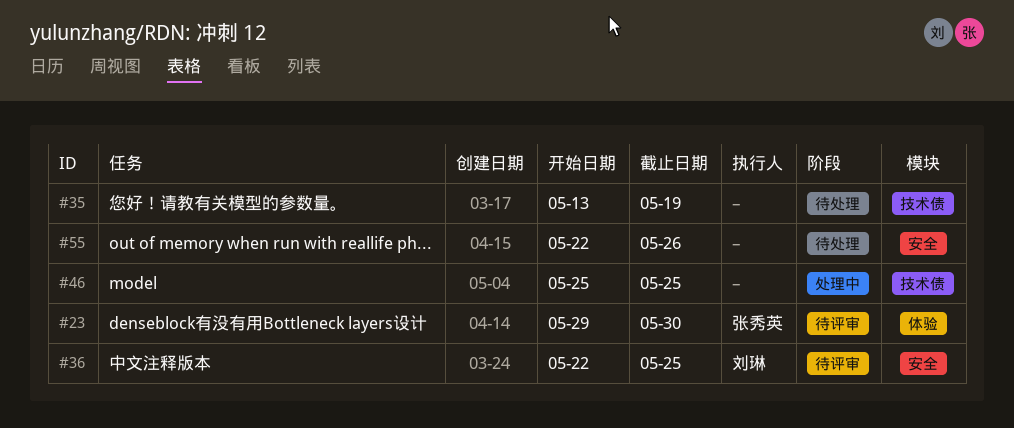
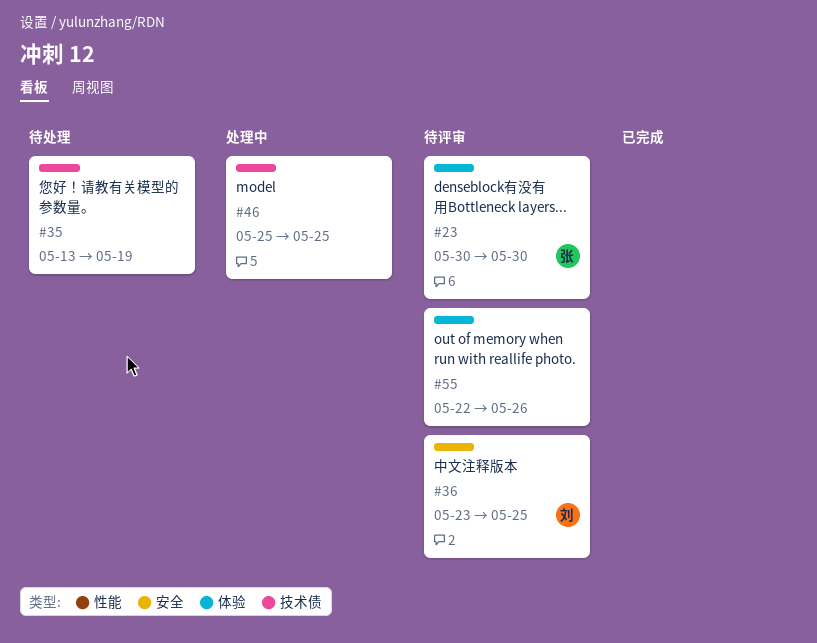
#23, start: May 29 -> May 30
#36, start: May 22 -> May 23
#55, status: 待处理 -> 待评审
#55, label: 安全 -> 体验

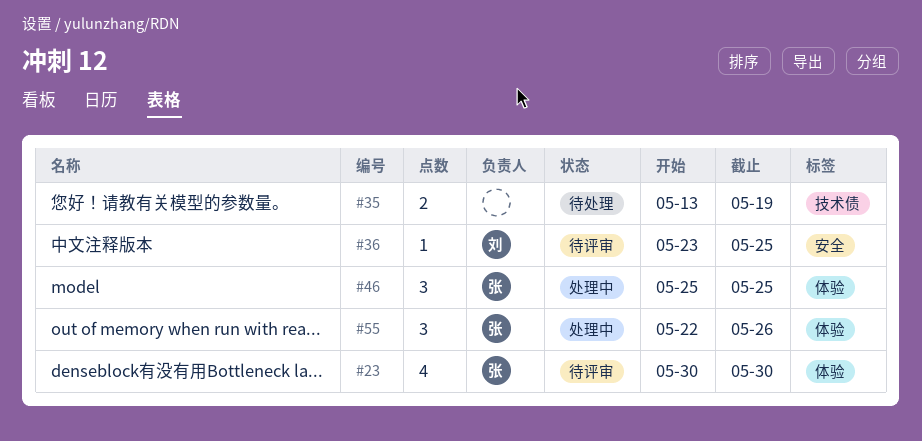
#46, owner: none -> 张
#46, label: 技术债 -> 体验
#55, status: 待评审 -> 处理中
#55, owner: none -> 张

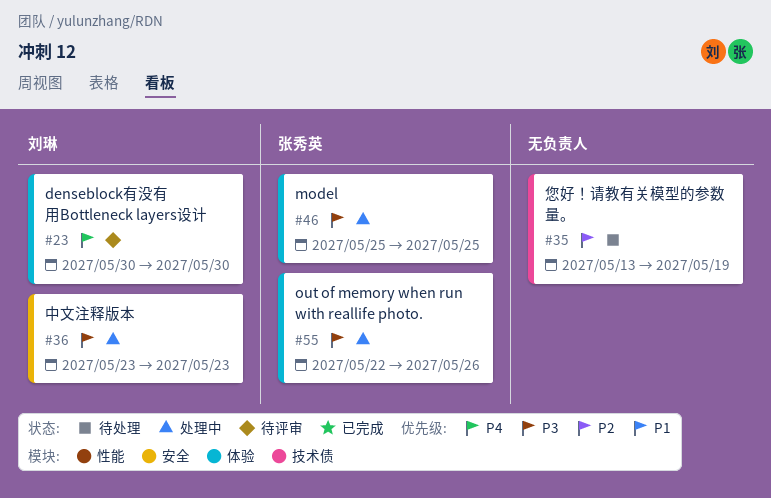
#23, owner: 张秀英 -> 刘琳
#36, status: 待评审 -> 处理中
#36, due: May 25 -> May 23

